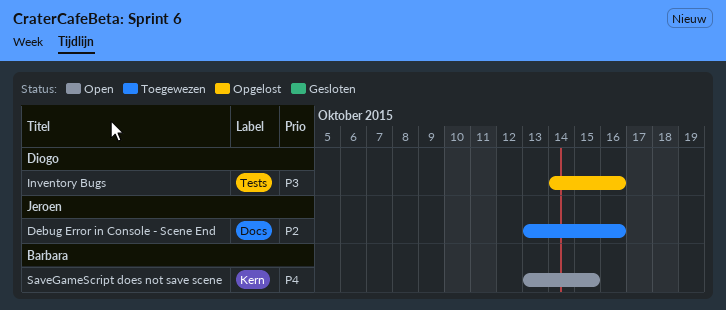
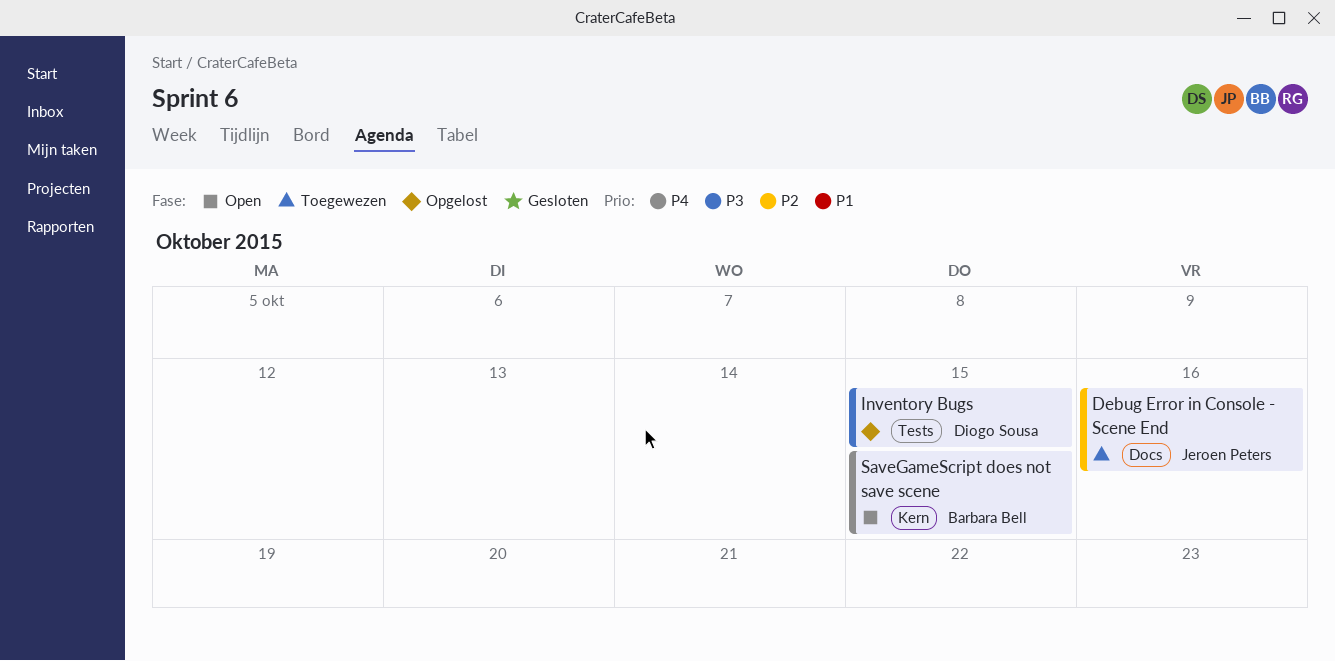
Inventory Bugs, due: Oct 16 -> Oct 15

